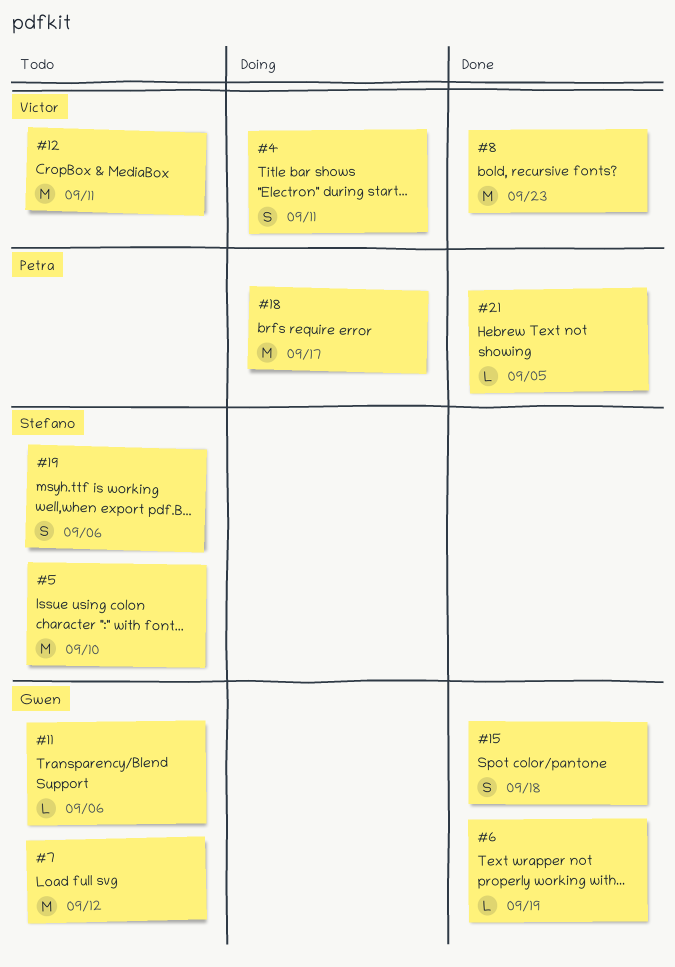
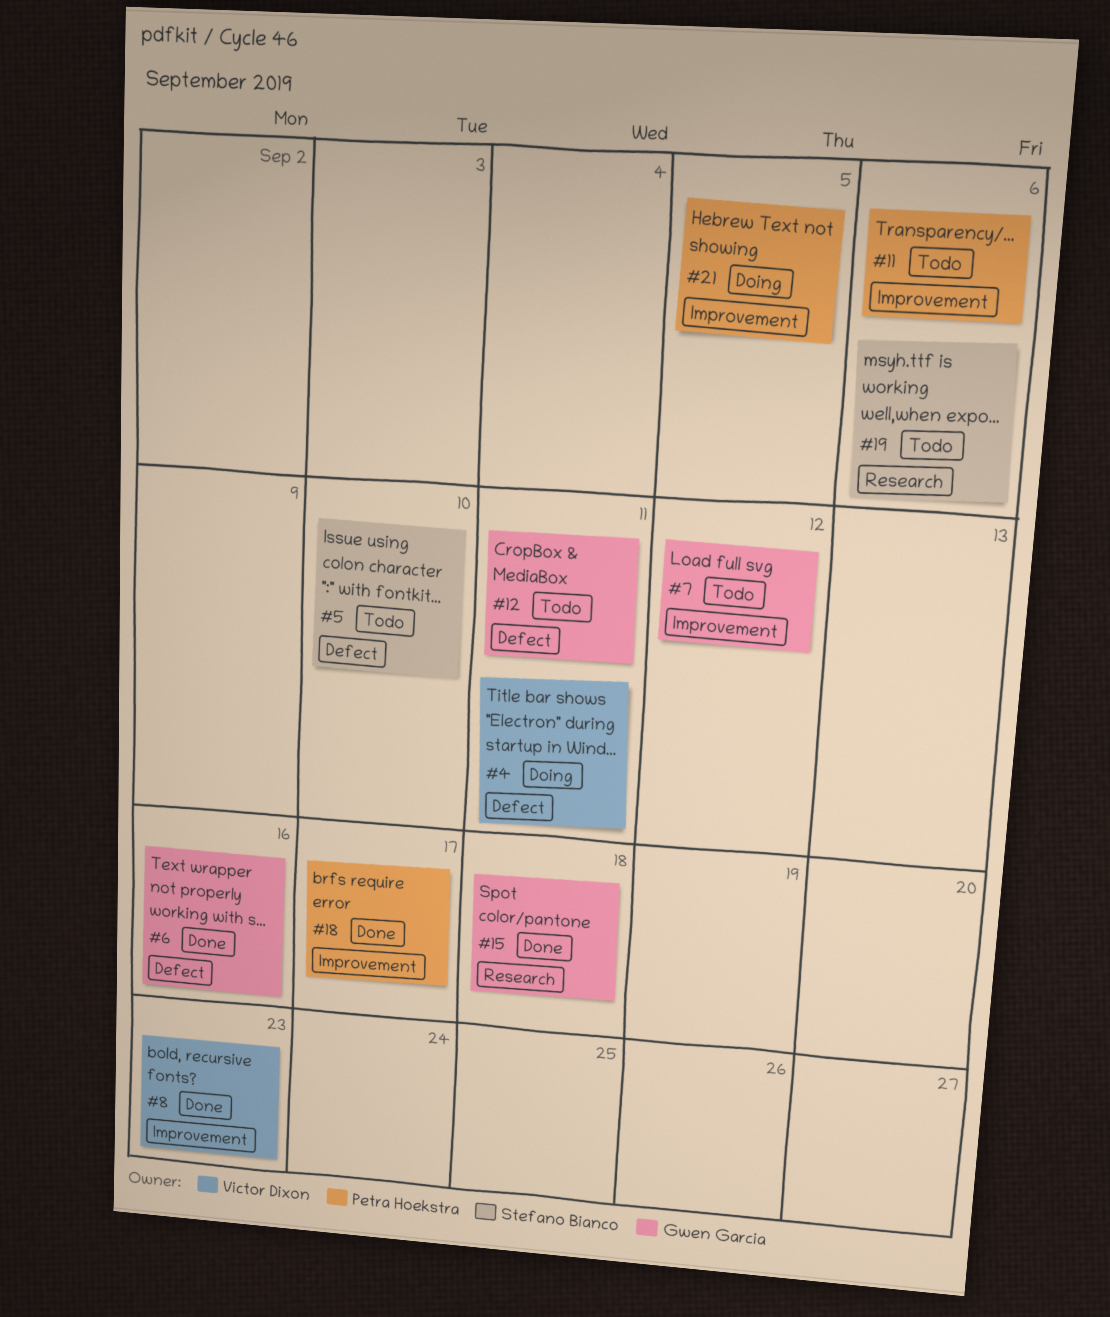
#6, due: Sep 19 -> Sep 16
#11, owner: Gwen Garcia -> Petra Hoekstra
#12, owner: Victor Dixon -> Gwen Garcia
#18, status: Doing -> Done
#21, status: Done -> Doing

